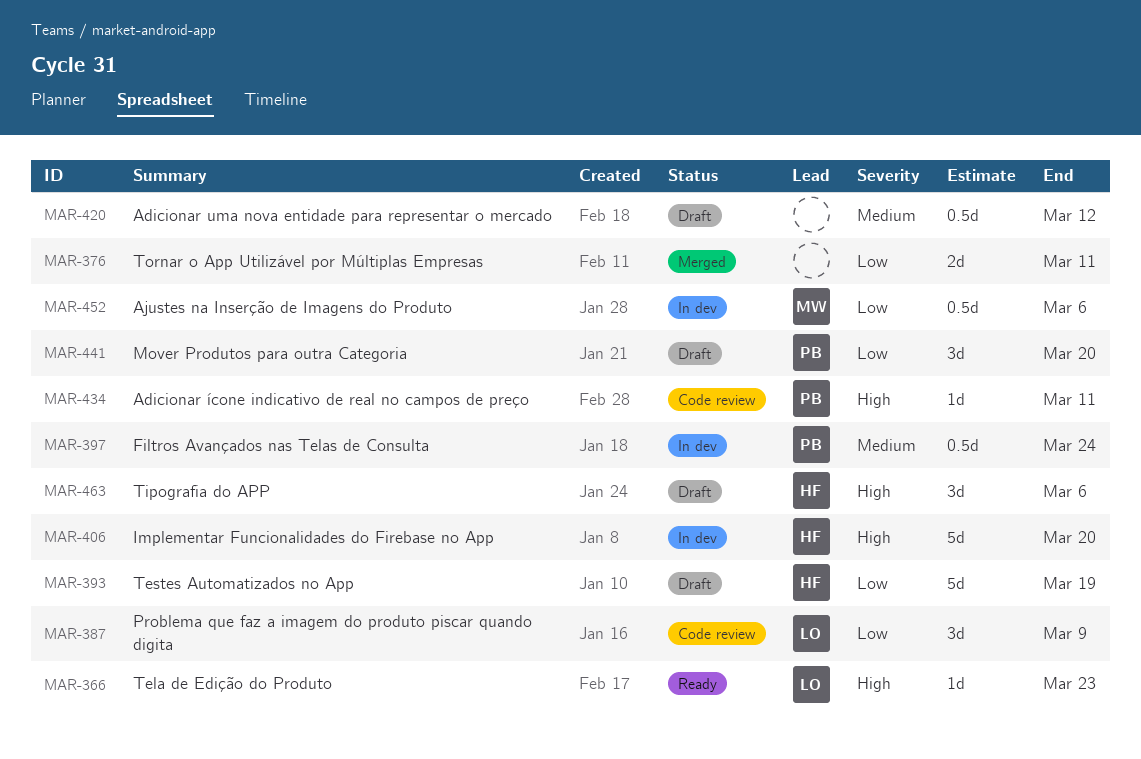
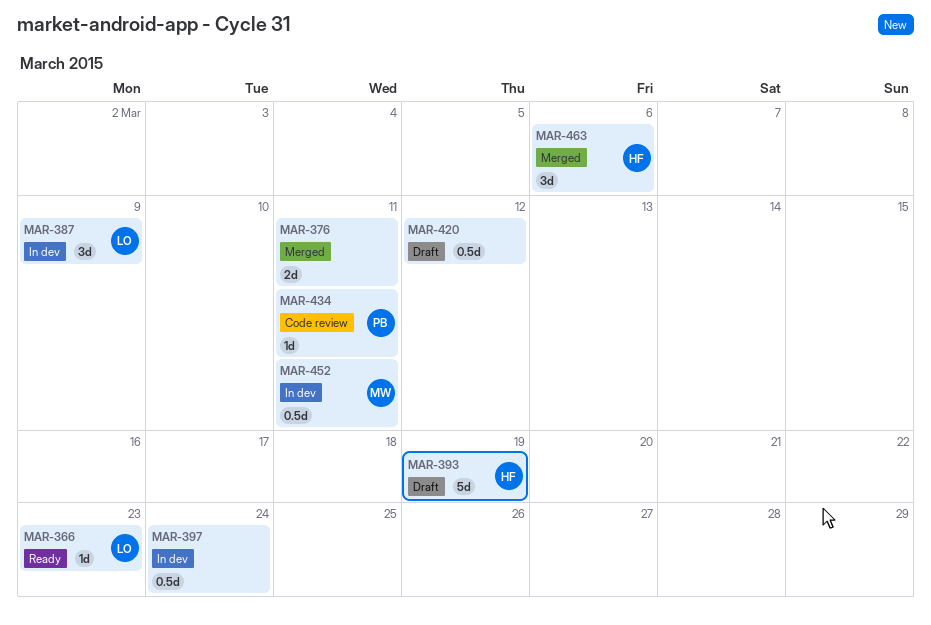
MAR-387, status: Code review -> In dev
MAR-397, owner: PB -> none
MAR-406: present -> none
MAR-441: present -> none
MAR-452, due: Mar 6 -> Mar 11
MAR-463, status: Draft -> Merged

